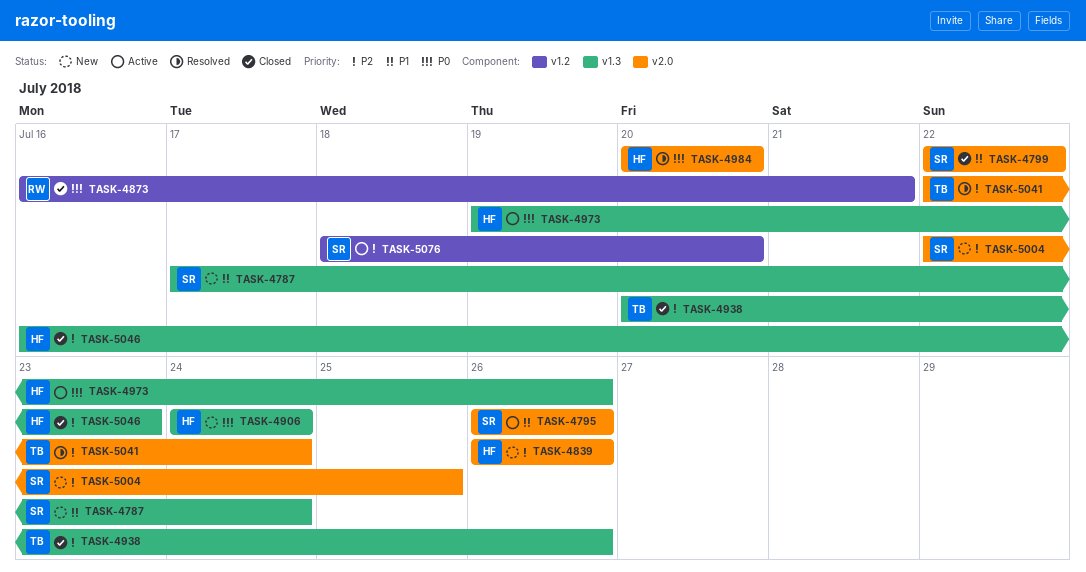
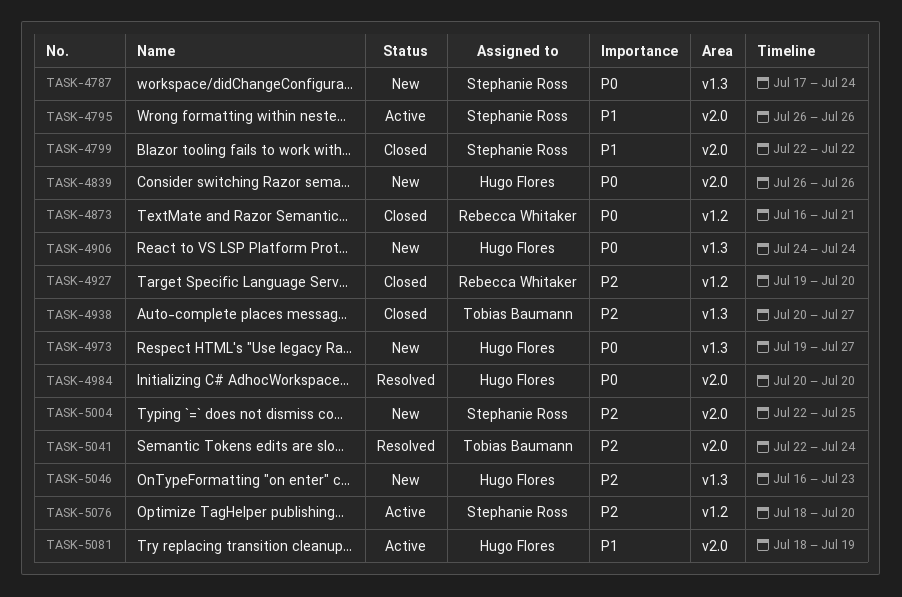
TASK-4787, priority: P1 -> P0
TASK-4839, priority: P2 -> P0
TASK-4927: none -> present
TASK-4938, due: Jul 26 -> Jul 27
TASK-4973, status: Active -> New
TASK-4973, due: Jul 26 -> Jul 27
TASK-5046, status: Closed -> New
TASK-5081: none -> present

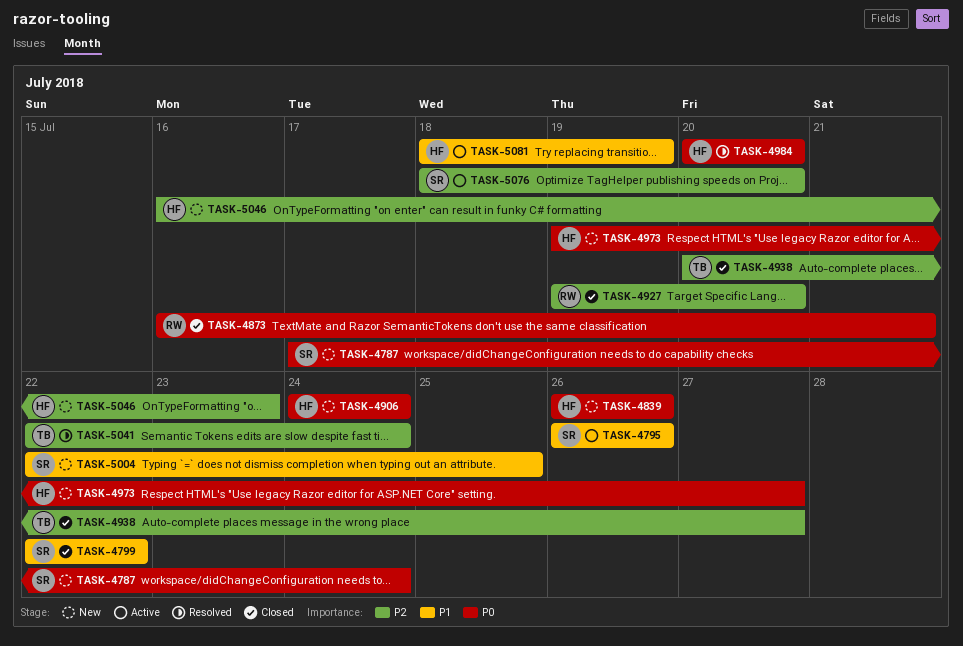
TASK-5004, priority: P2 -> P1

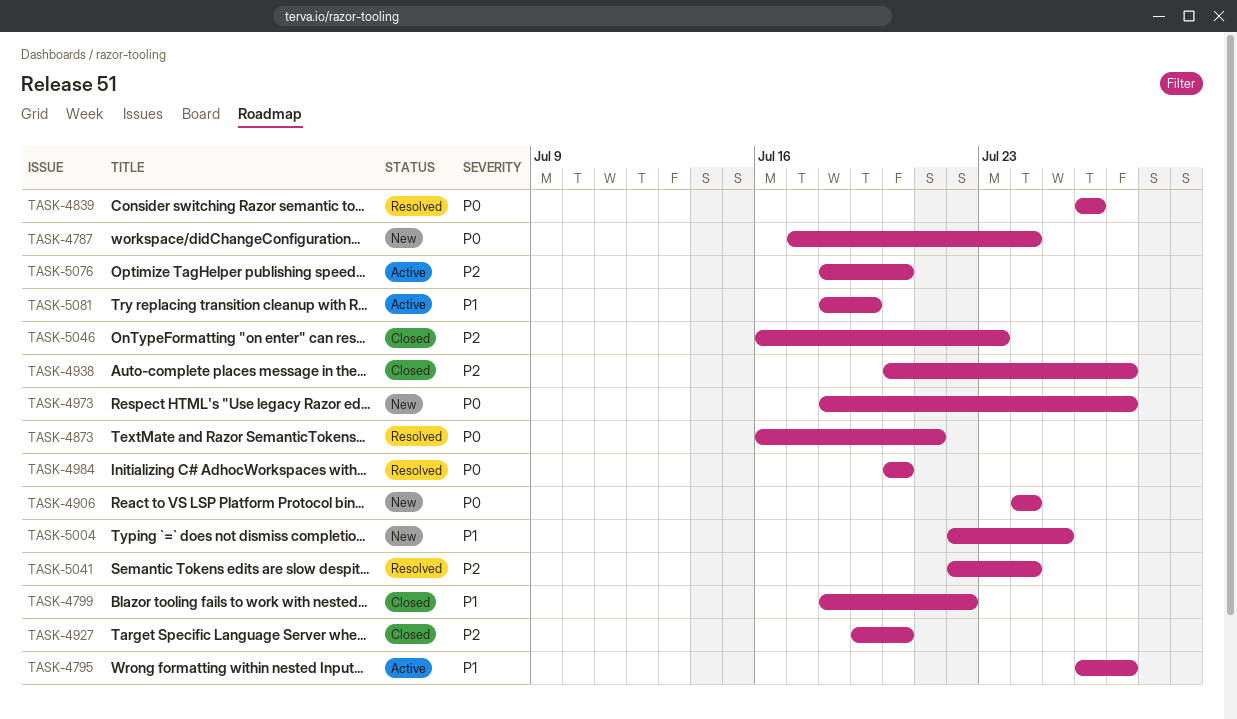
TASK-4795, due: Jul 26 -> Jul 27
TASK-4799, start: Jul 22 -> Jul 18
TASK-4839, status: New -> Resolved
TASK-4873, status: Closed -> Resolved
TASK-4973, start: Jul 19 -> Jul 18
TASK-5046, status: New -> Closed

